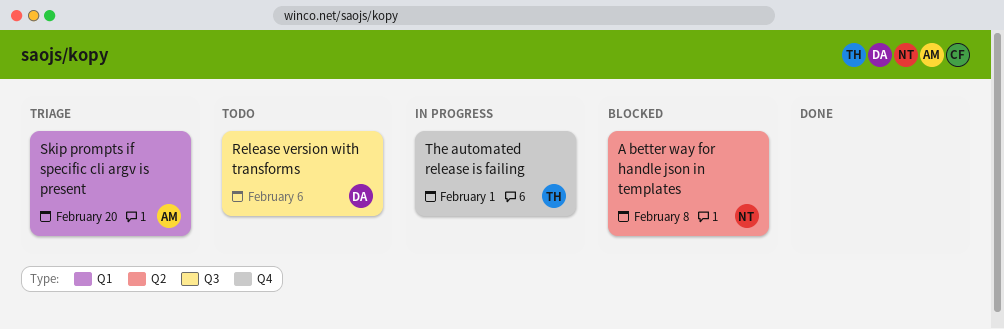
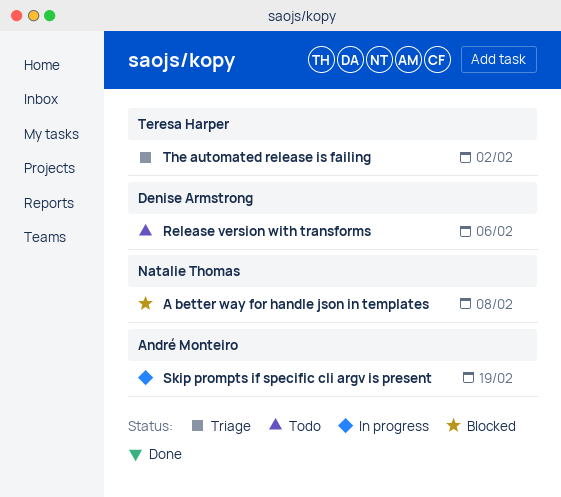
Skip prompts if specific cli argv is present, status: Triage -> In progress
Skip prompts if specific cli argv is present, due: Feb 20 -> Feb 19
The automated release is failing, status: In progress -> Triage
The automated release is failing, due: Feb 1 -> Feb 2

